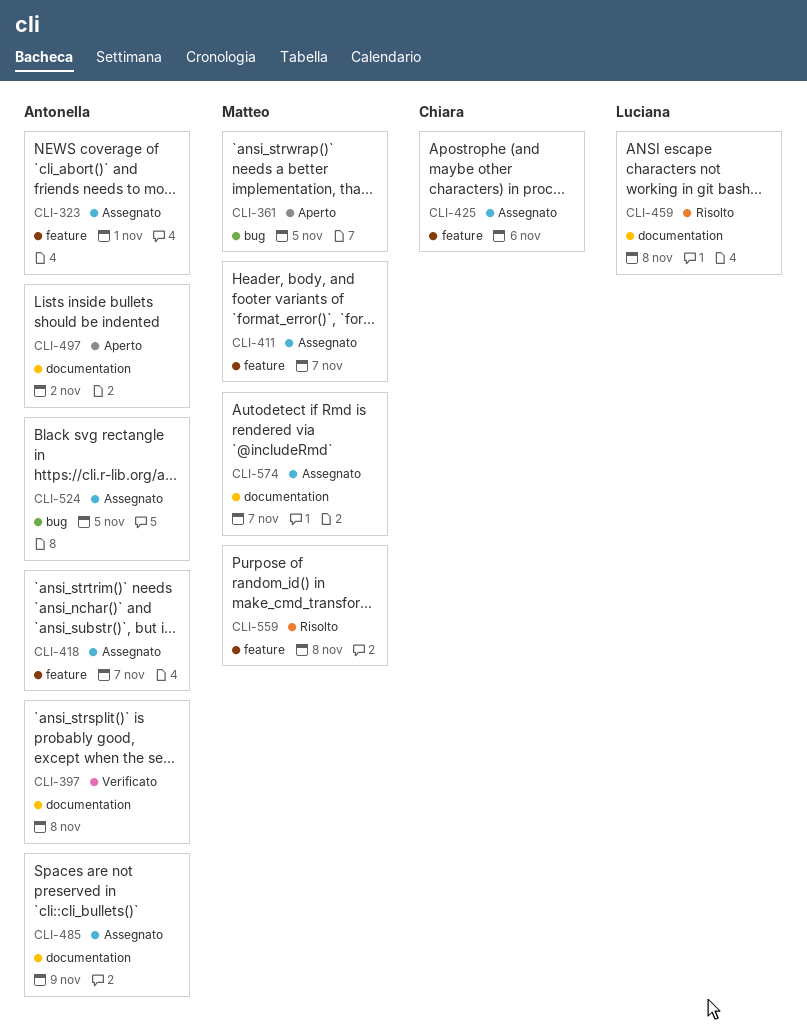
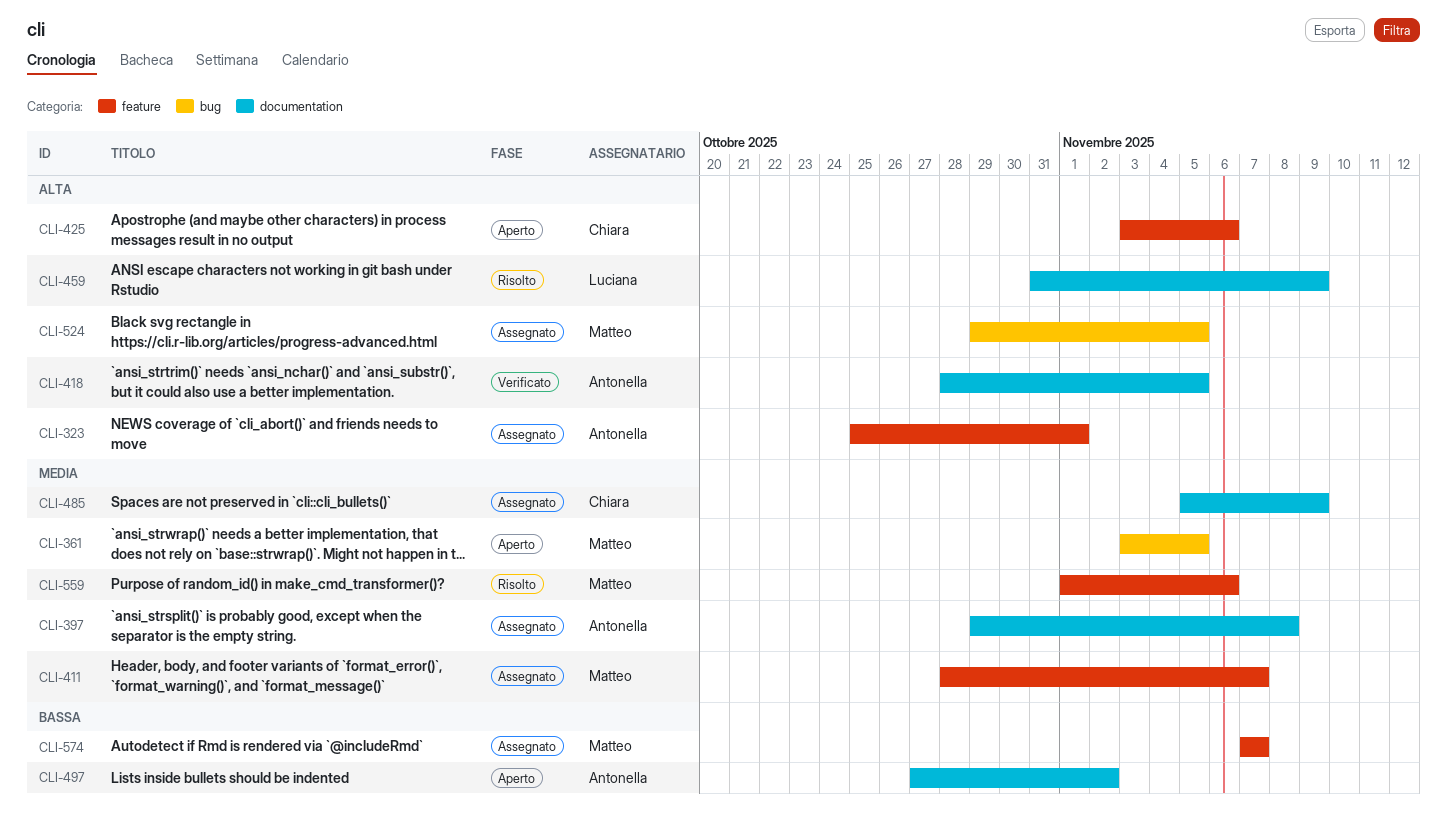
CLI-397, status: Verificato -> Assegnato
CLI-418, status: Assegnato -> Verificato
CLI-418, label: feature -> documentation
CLI-418, due: Nov 7 -> Nov 5
CLI-425, status: Assegnato -> Aperto
CLI-459, due: Nov 8 -> Nov 9
CLI-485, owner: Antonella -> Chiara
CLI-524, owner: Antonella -> Matteo
CLI-559, due: Nov 8 -> Nov 6
CLI-574, label: documentation -> feature

